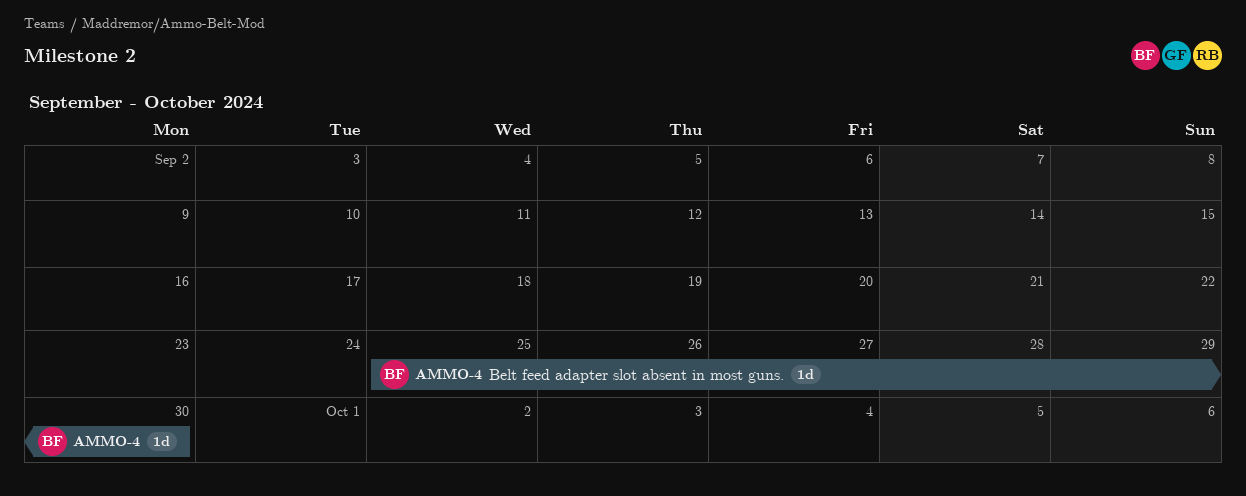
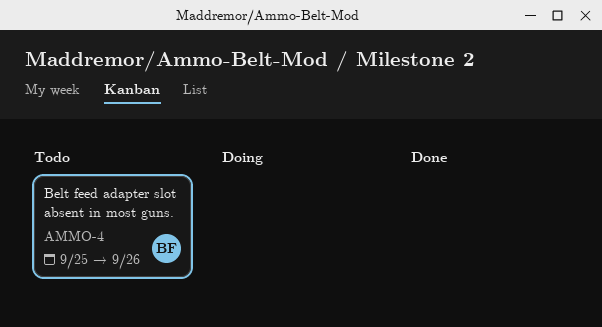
AMMO-4, due: Sep 30 -> Sep 26

